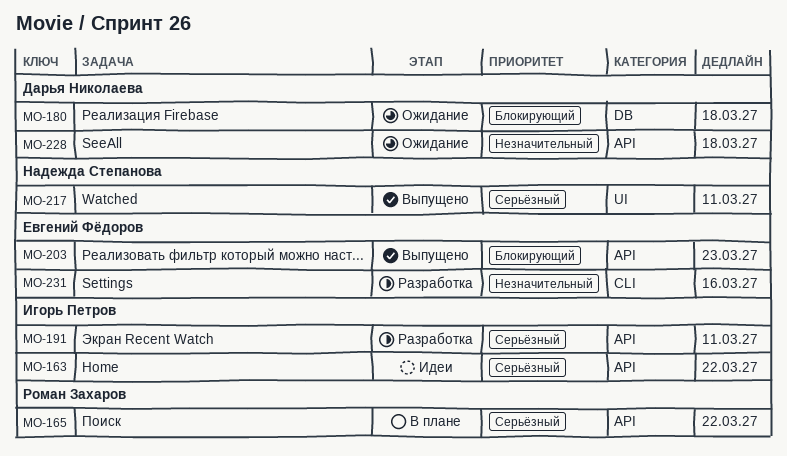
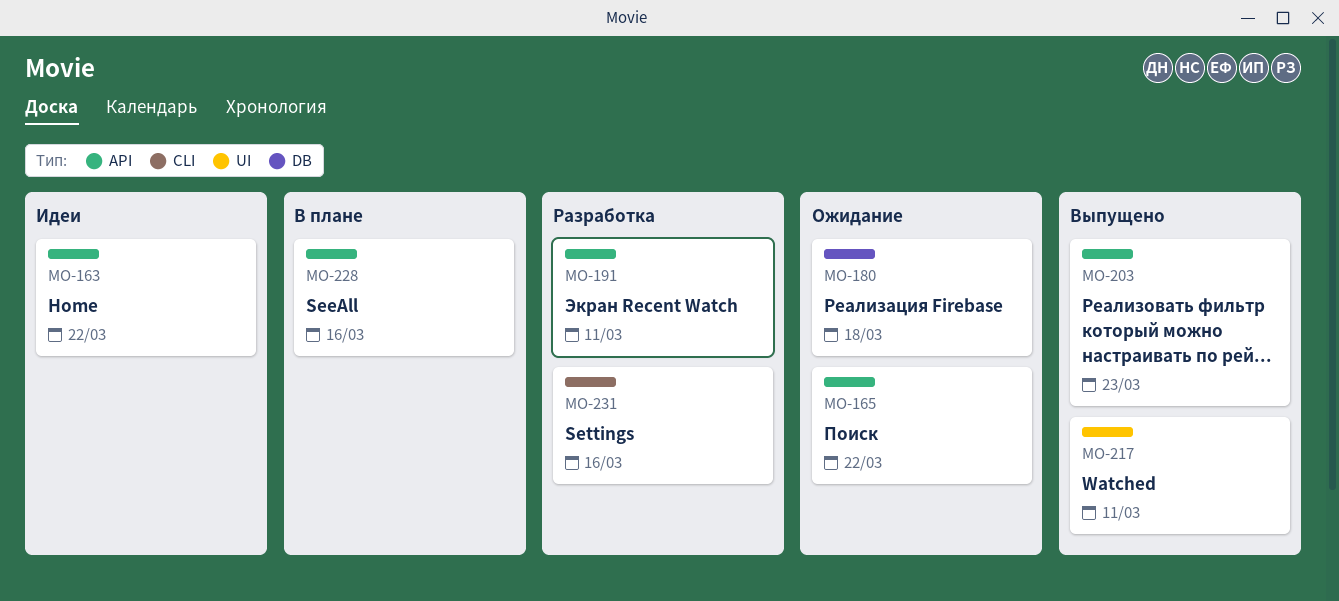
MO-165, status: В плане -> Ожидание
MO-228, status: Ожидание -> В плане
MO-228, due: Mar 18 -> Mar 16

